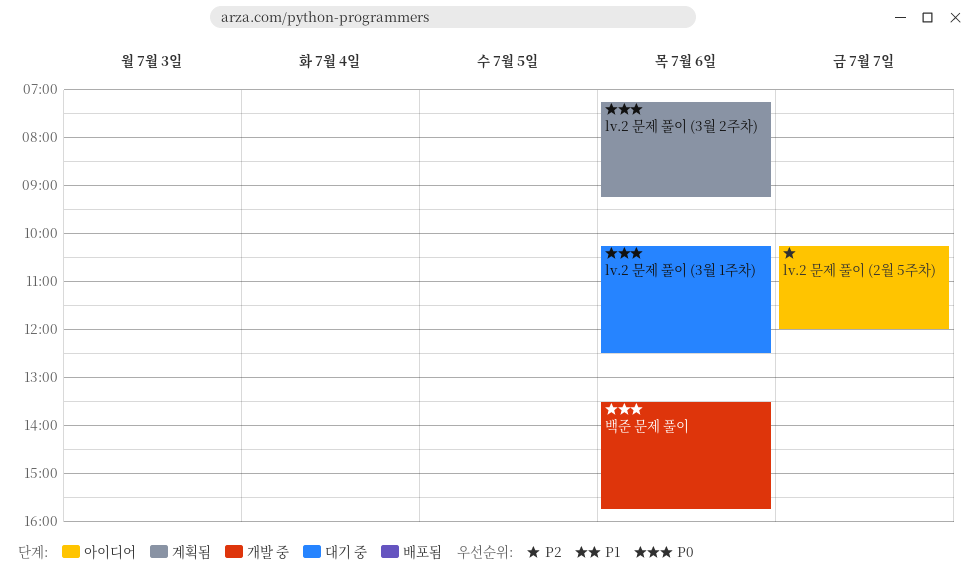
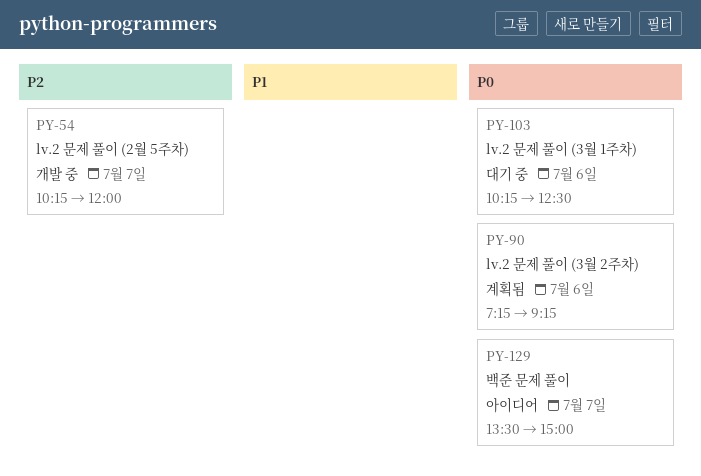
lv.2 문제 풀이 (2월 5주차), status: 아이디어 -> 개발 중
백준 문제 풀이, status: 개발 중 -> 아이디어
백준 문제 풀이, day: Jul 6 -> Jul 7
백준 문제 풀이, ends: 15:45 -> 15:00

